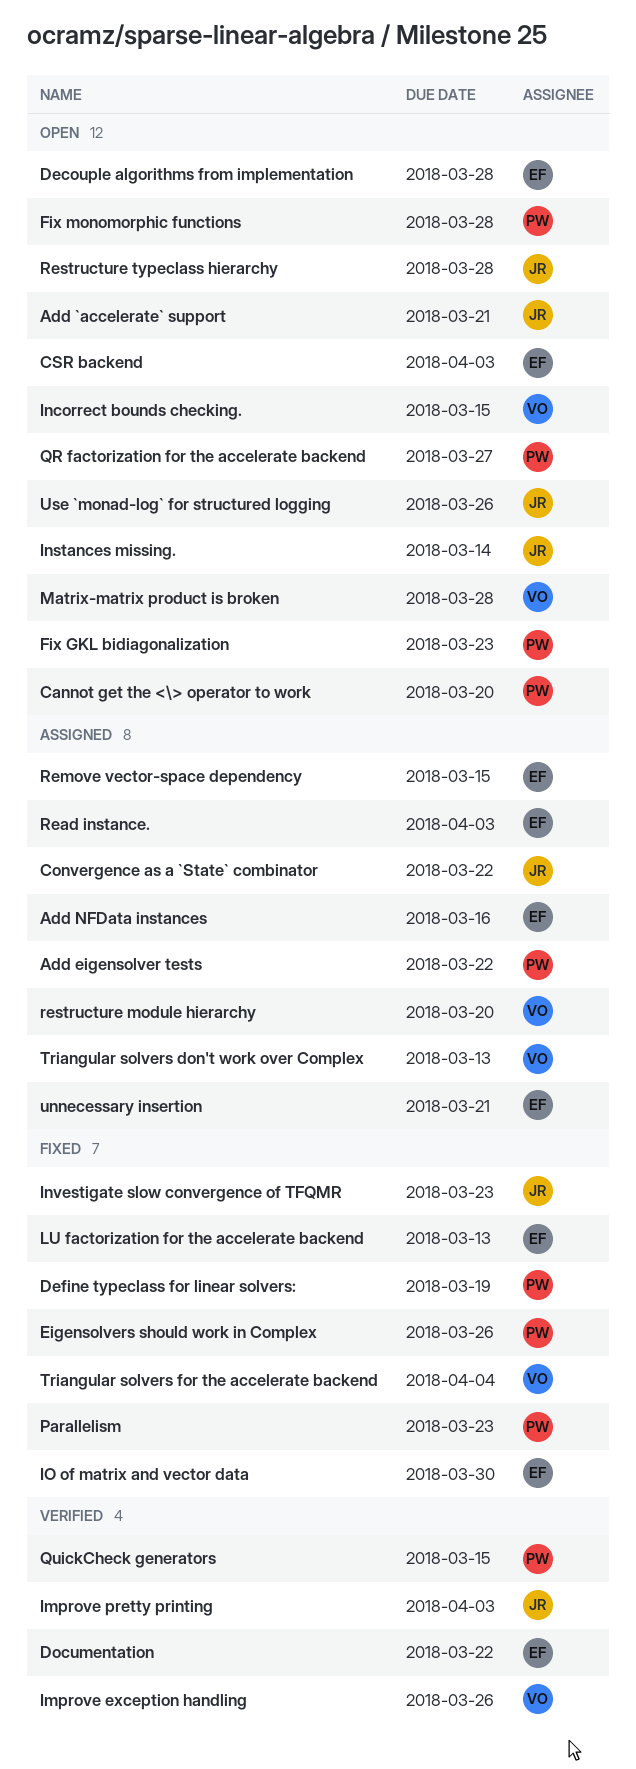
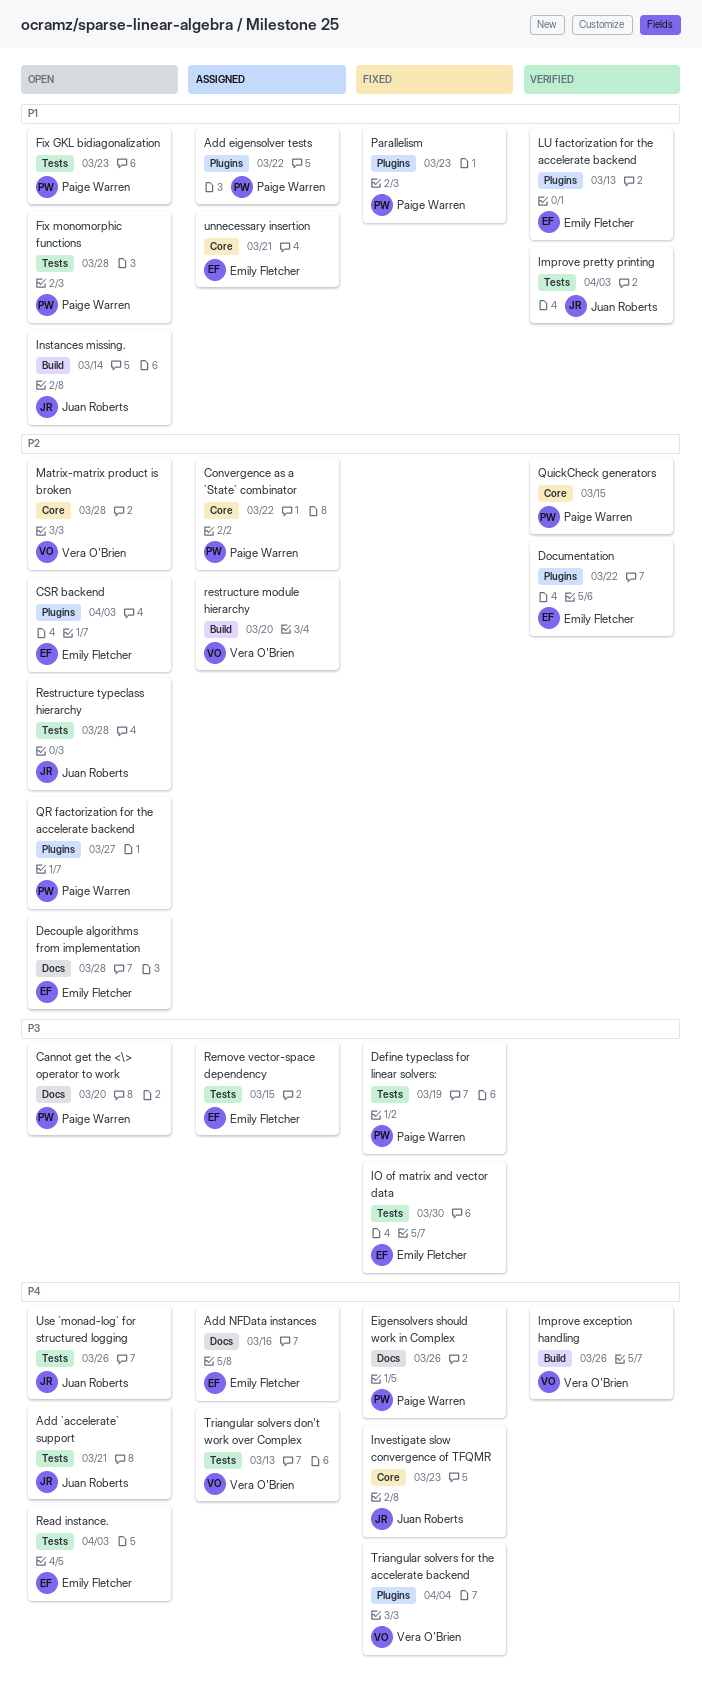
Convergence as a `State` combinator, owner: Juan Roberts -> Paige Warren
Incorrect bounds checking.: present -> none
LU factorization for the accelerate backend, status: Fixed -> Verified
Read instance., status: Assigned -> Open

